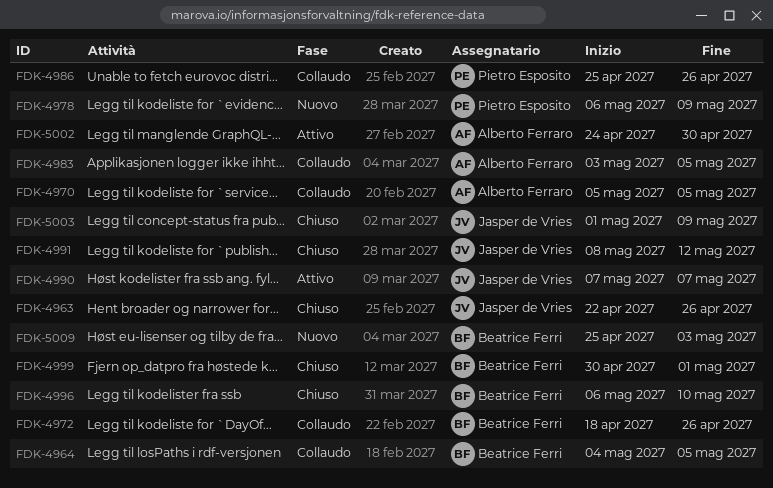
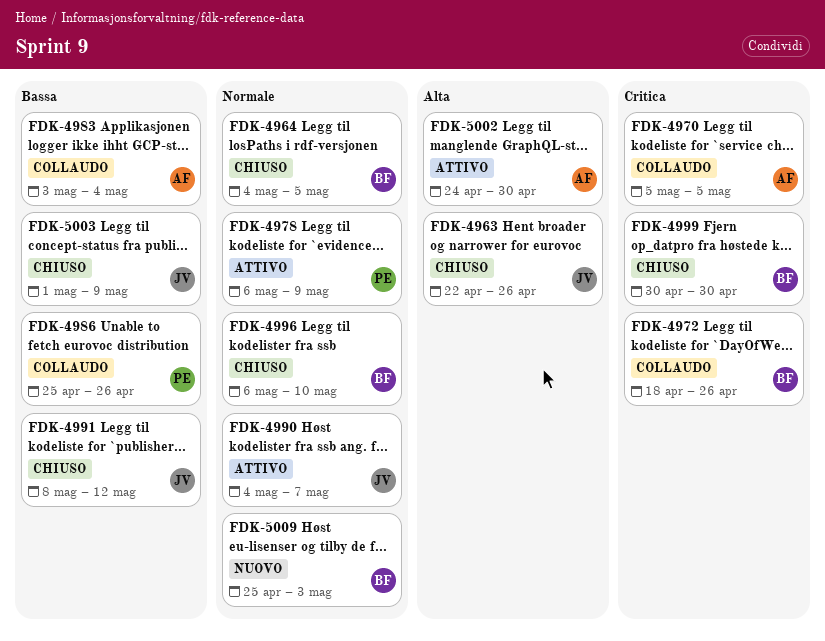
FDK-4964, status: Collaudo -> Chiuso
FDK-4978, status: Nuovo -> Attivo
FDK-4983, due: May 5 -> May 4
FDK-4990, start: May 7 -> May 4
FDK-4999, due: May 1 -> Apr 30

